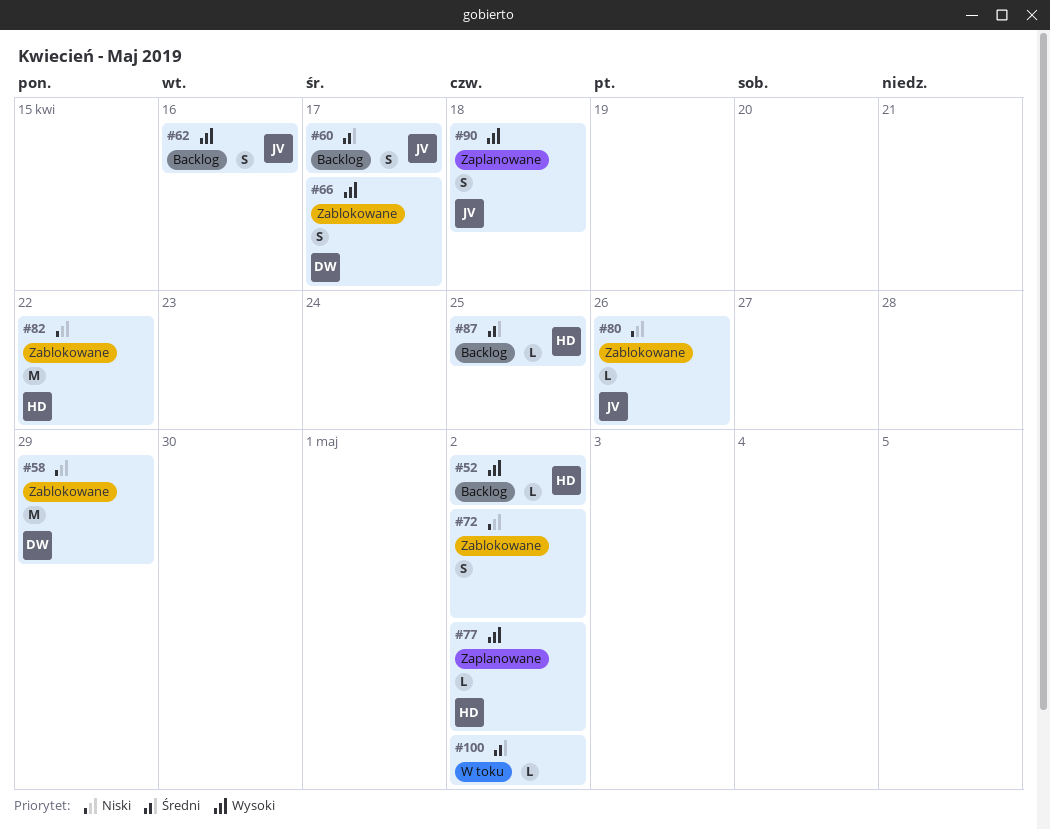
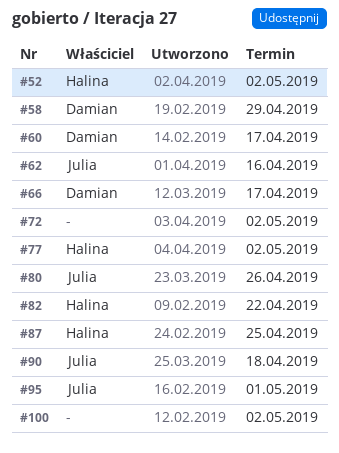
#60, owner: Julia -> Damian
#95: none -> present

